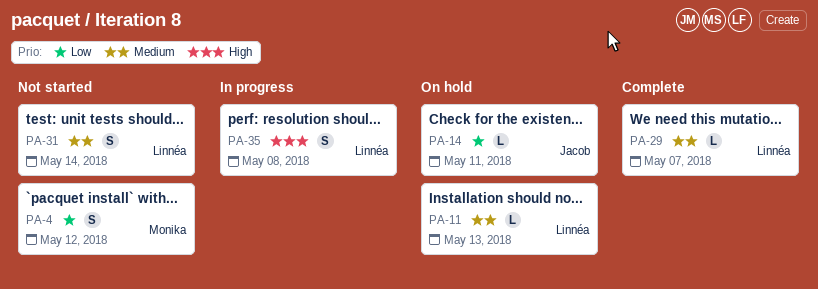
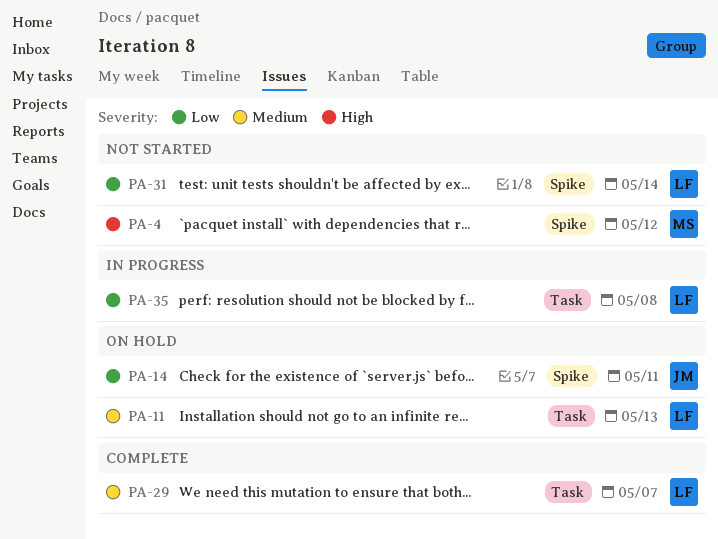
PA-4, priority: Low -> High
PA-31, priority: Medium -> Low
PA-35, priority: High -> Low

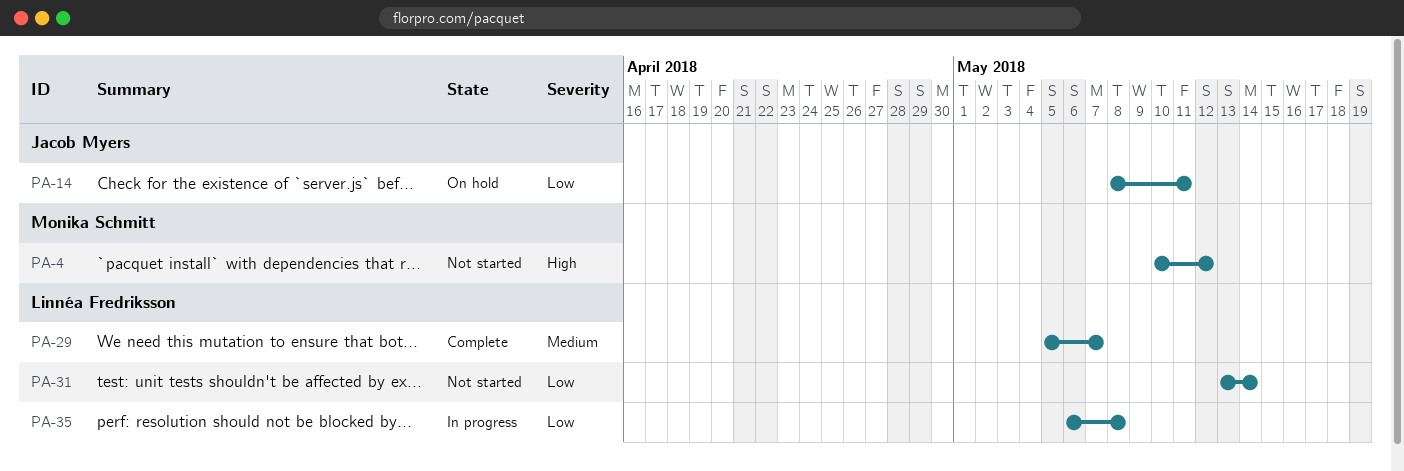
PA-11: present -> none

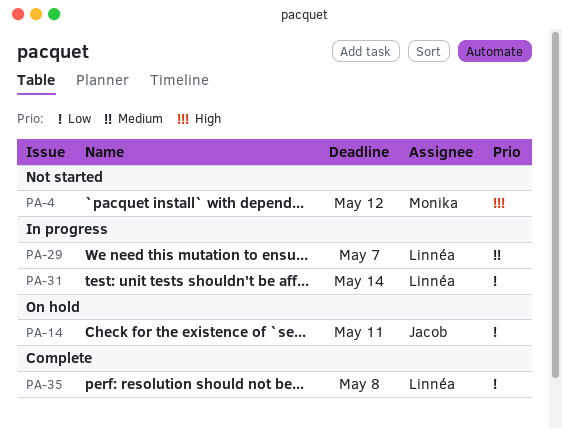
PA-29, status: Complete -> In progress
PA-31, status: Not started -> In progress
PA-35, status: In progress -> Complete

